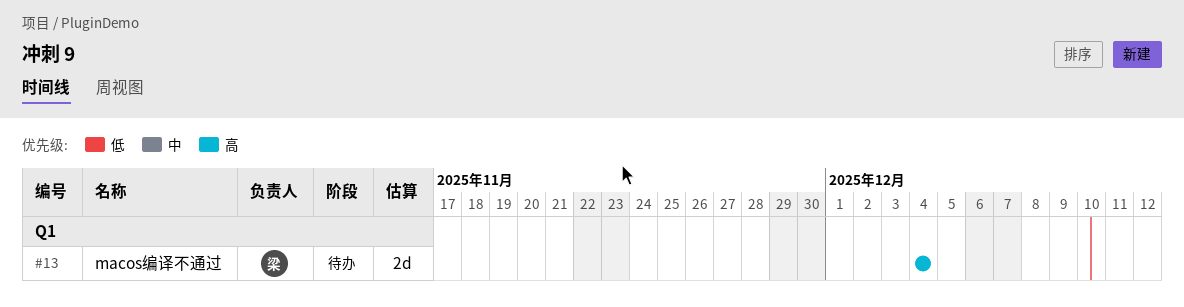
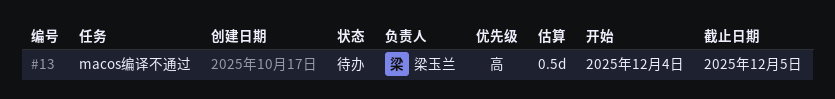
#13, estimate: 2d -> 0.5d
#13, due: Dec 4 -> Dec 5

